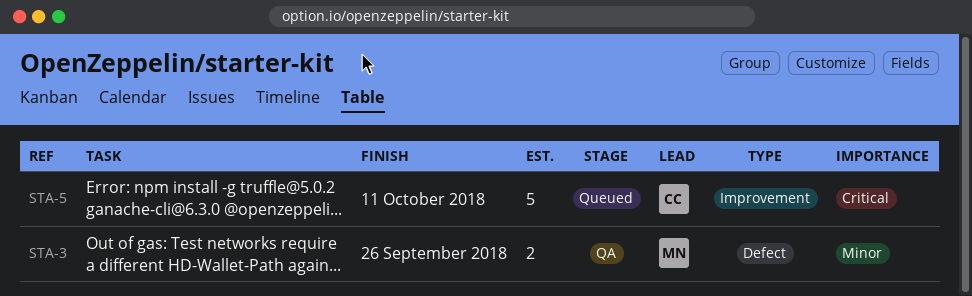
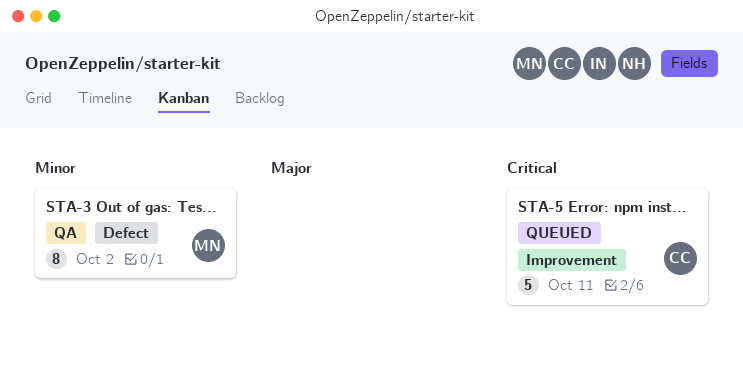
STA-3, estimate: 2 -> 8
STA-3, due: Sep 26 -> Oct 2

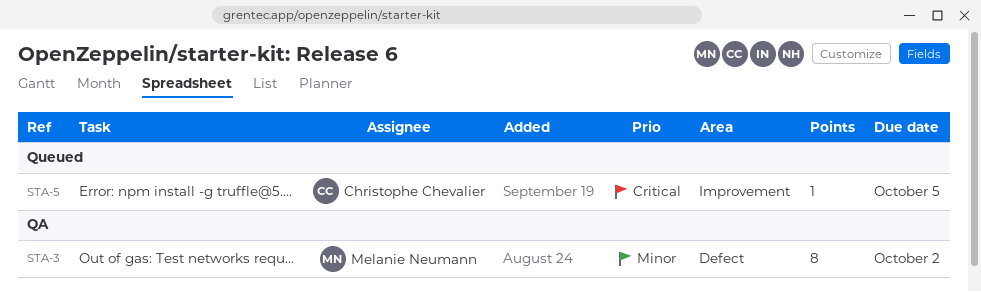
STA-5, estimate: 5 -> 1
STA-5, due: Oct 11 -> Oct 5

